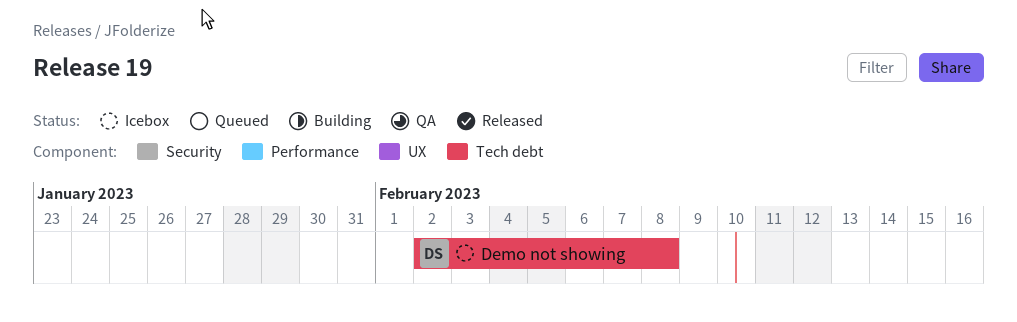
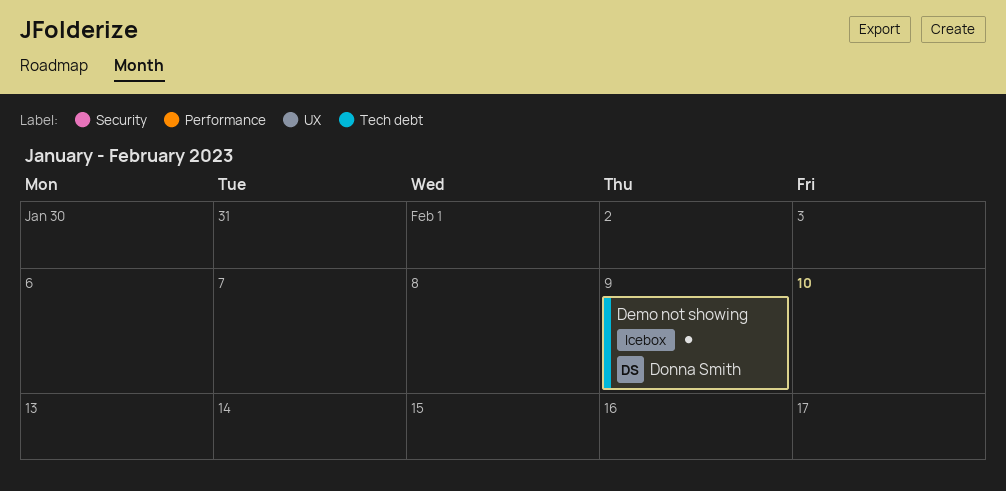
Demo not showing, due: Feb 8 -> Feb 9

